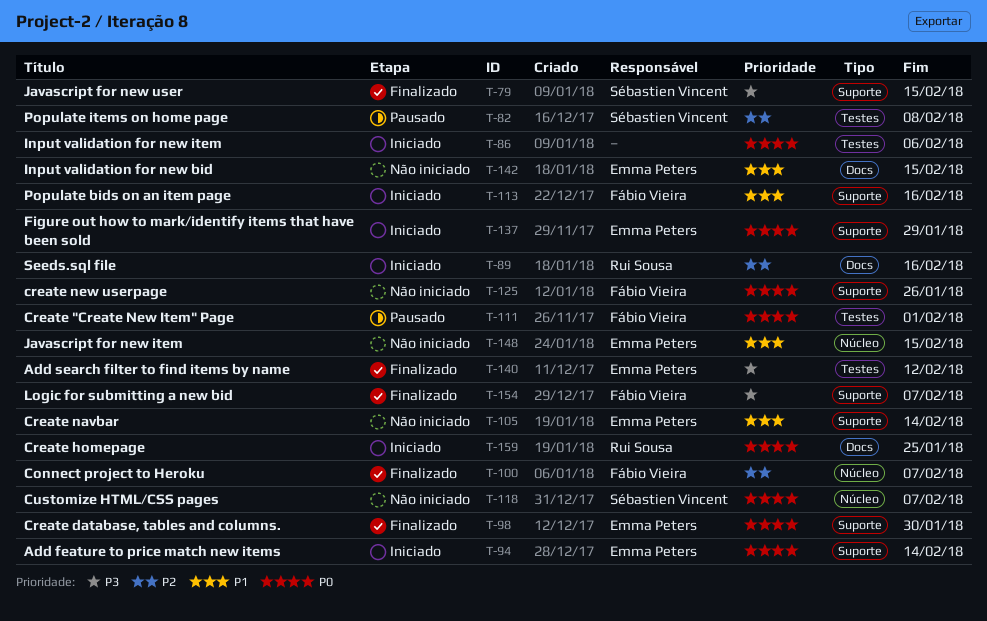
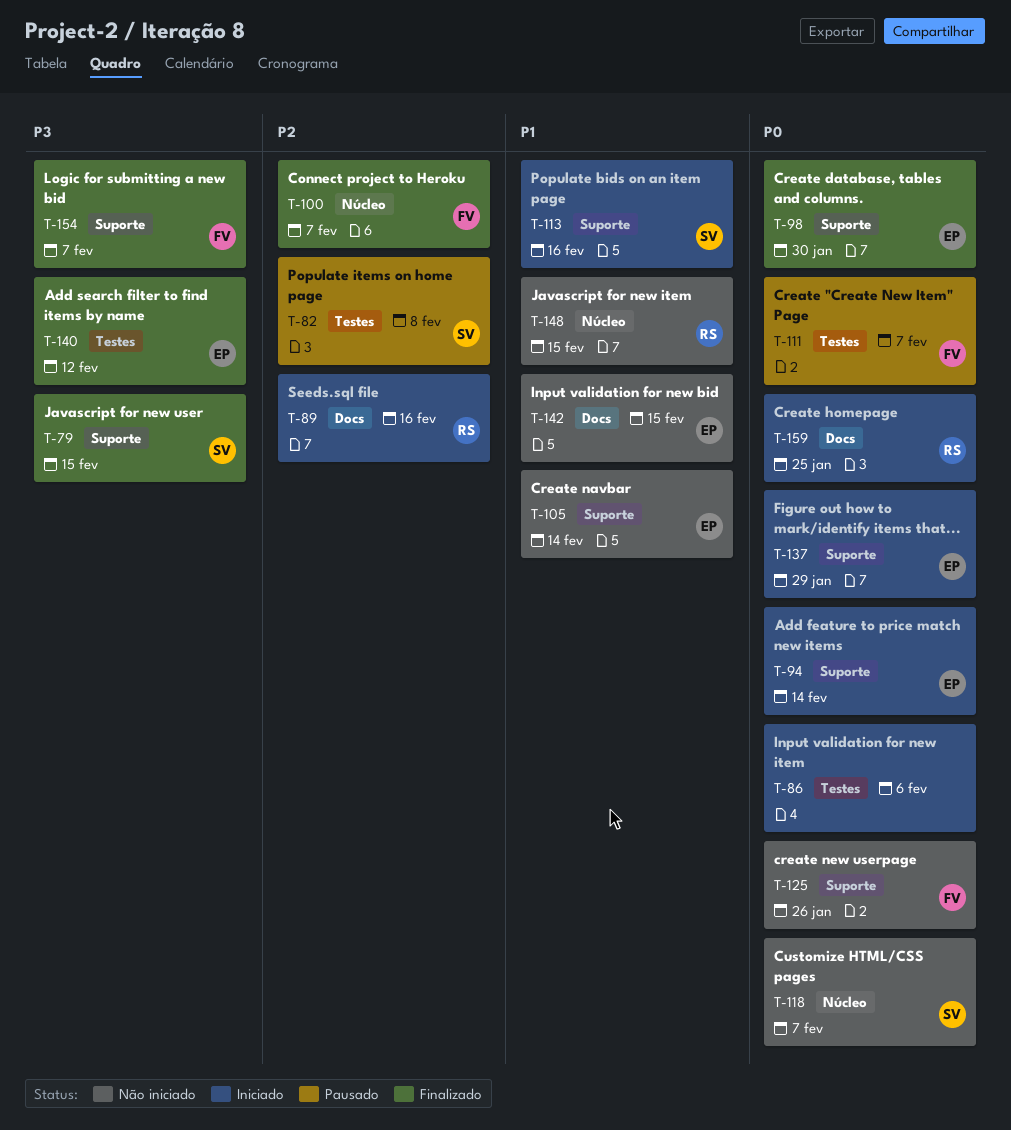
T-111, due: Feb 1 -> Feb 7
T-113, owner: Fábio Vieira -> Sébastien Vincent
T-148, owner: Emma Peters -> Rui Sousa

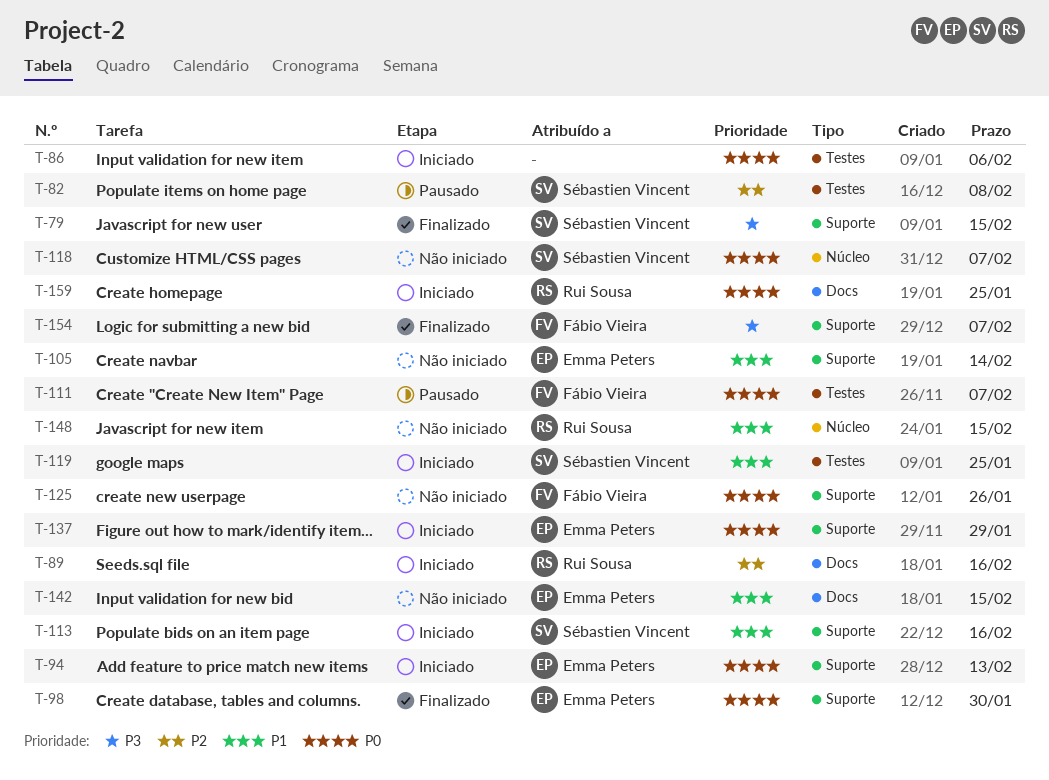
T-94, due: Feb 14 -> Feb 13
T-100: present -> none
T-119: none -> present
T-140: present -> none

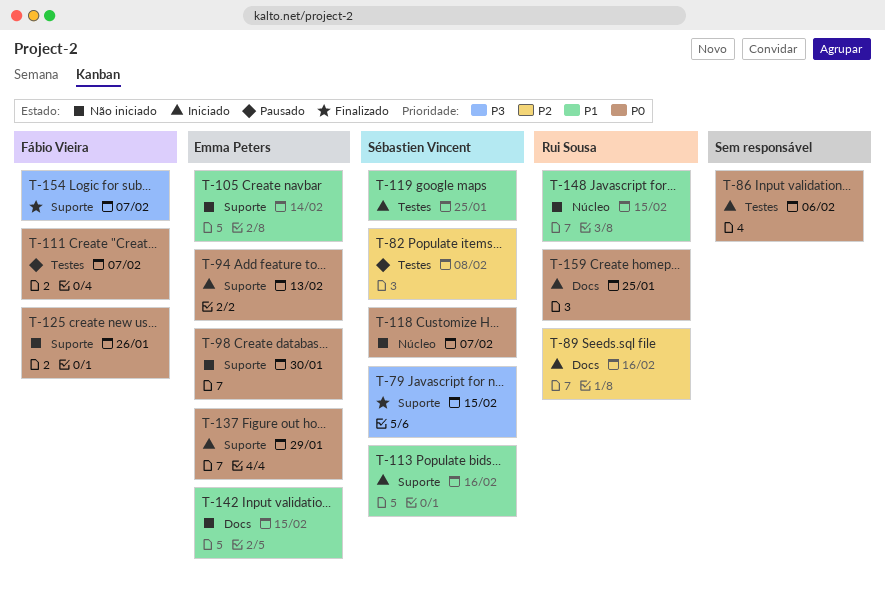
T-98, status: Finalizado -> Não iniciado

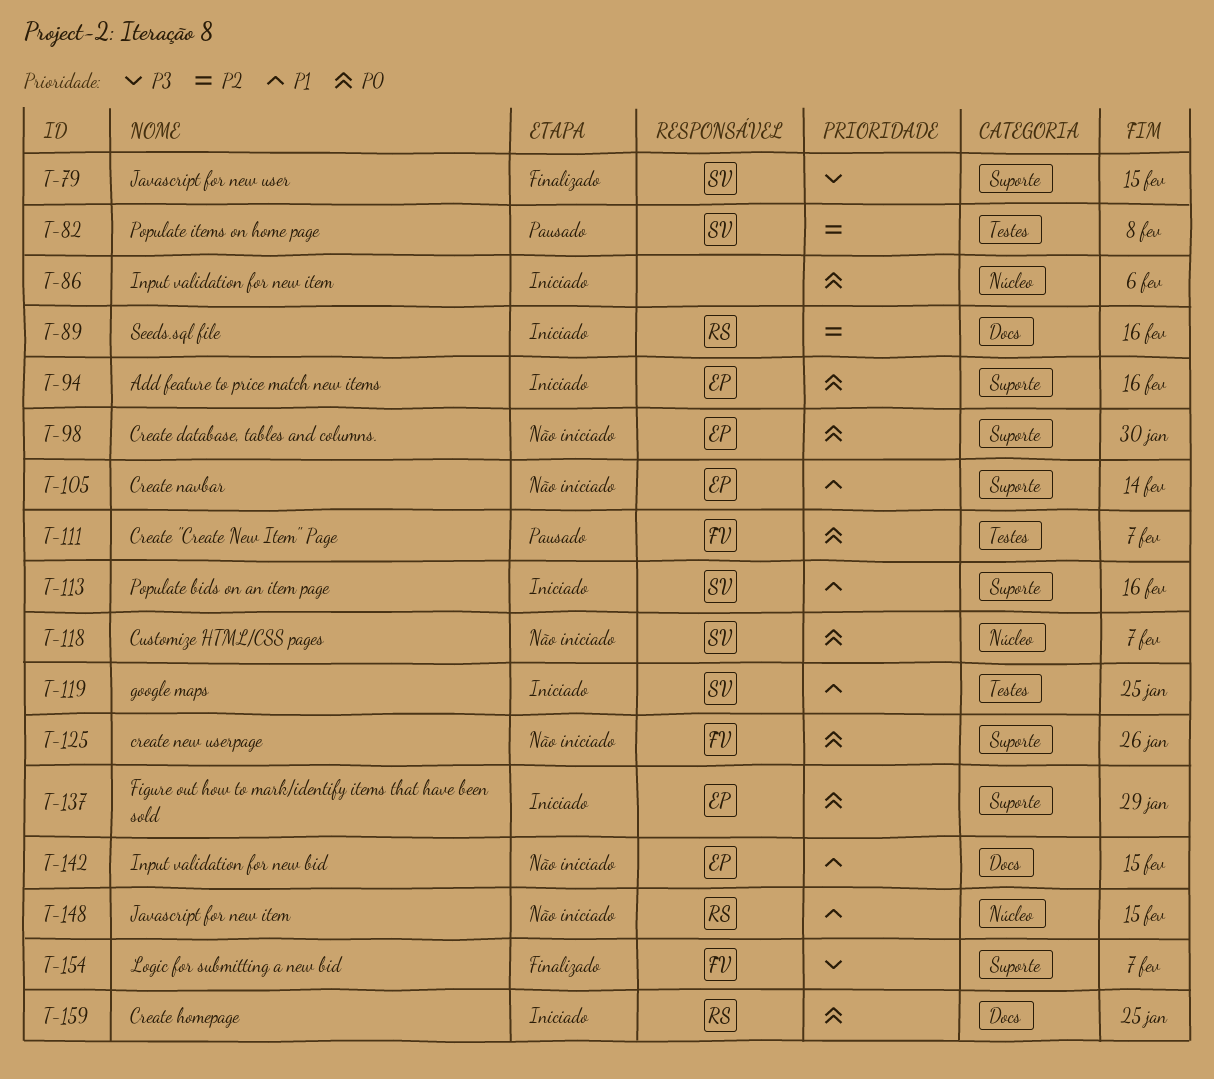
T-86, label: Testes -> Núcleo
T-94, due: Feb 13 -> Feb 16

